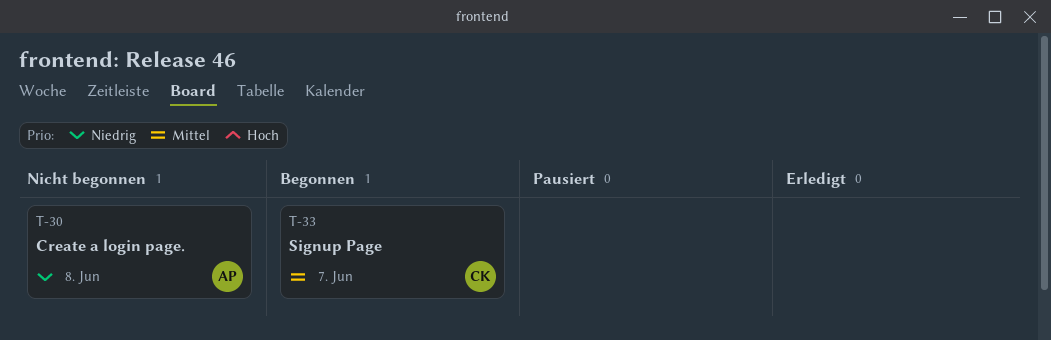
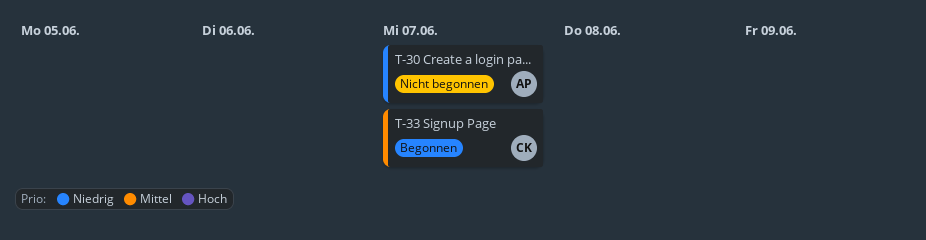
T-30, due: Jun 8 -> Jun 7

